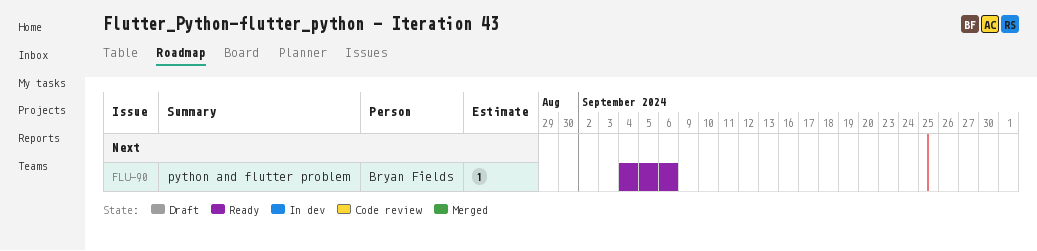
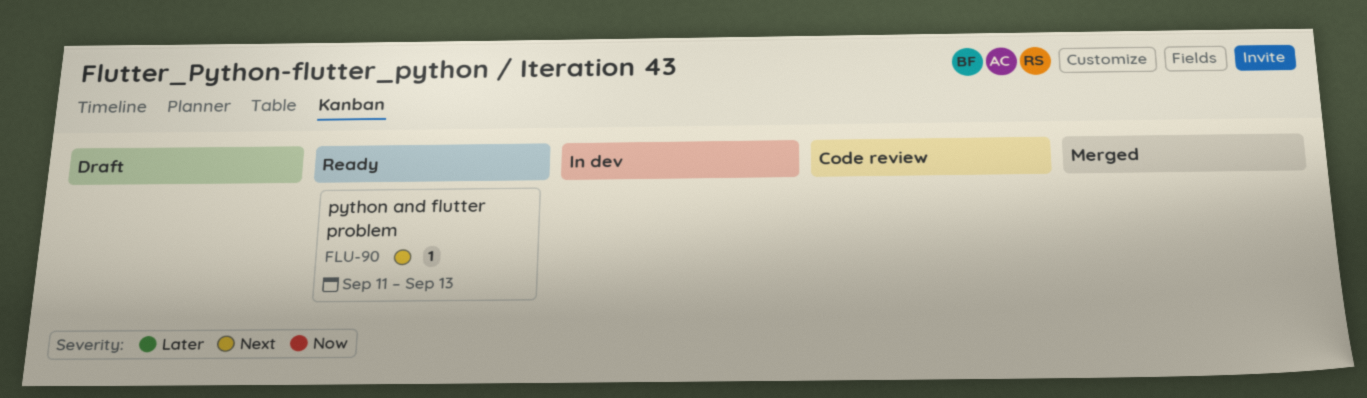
FLU-90, start: Sep 4 -> Sep 11
FLU-90, due: Sep 6 -> Sep 13

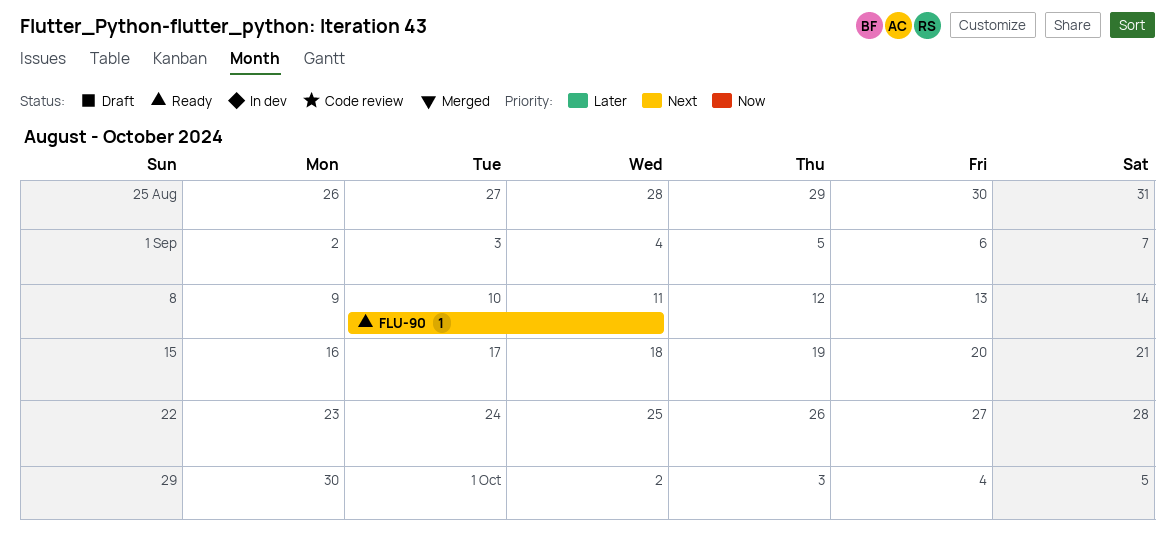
FLU-90, start: Sep 11 -> Sep 10
FLU-90, due: Sep 13 -> Sep 11

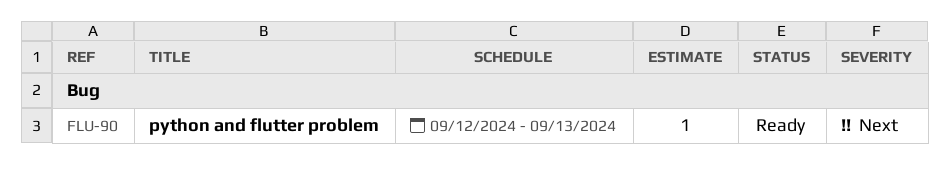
FLU-90, start: Sep 10 -> Sep 12
FLU-90, due: Sep 11 -> Sep 13

